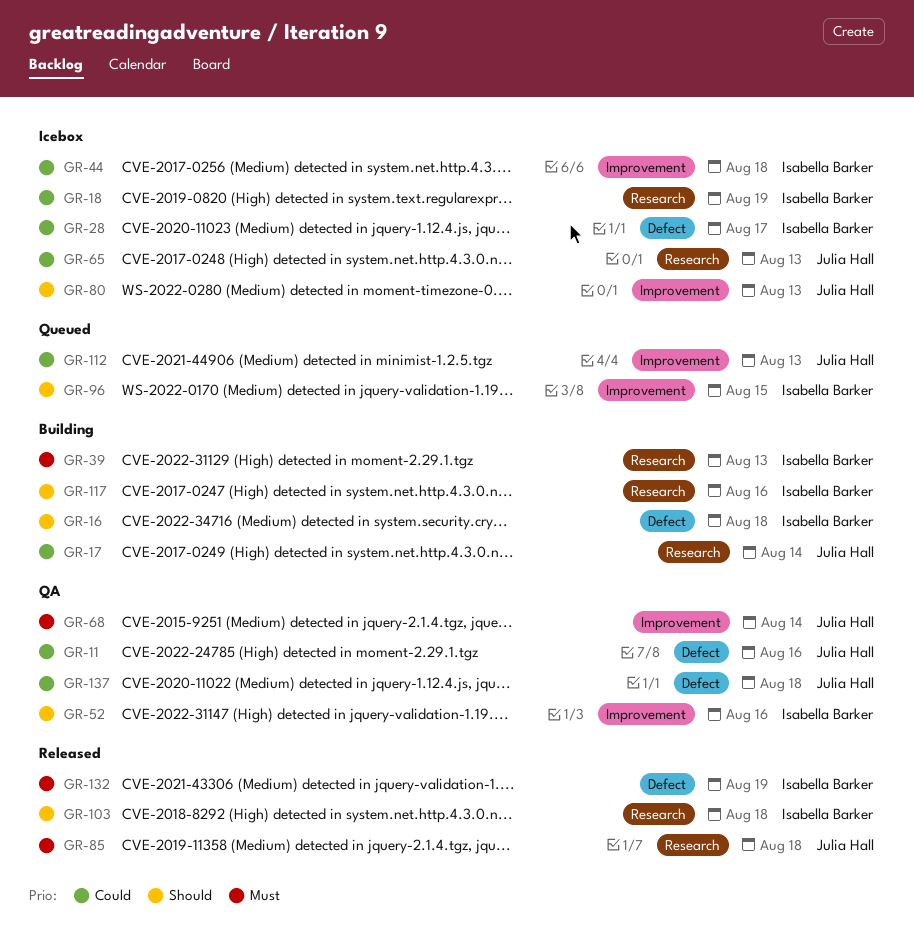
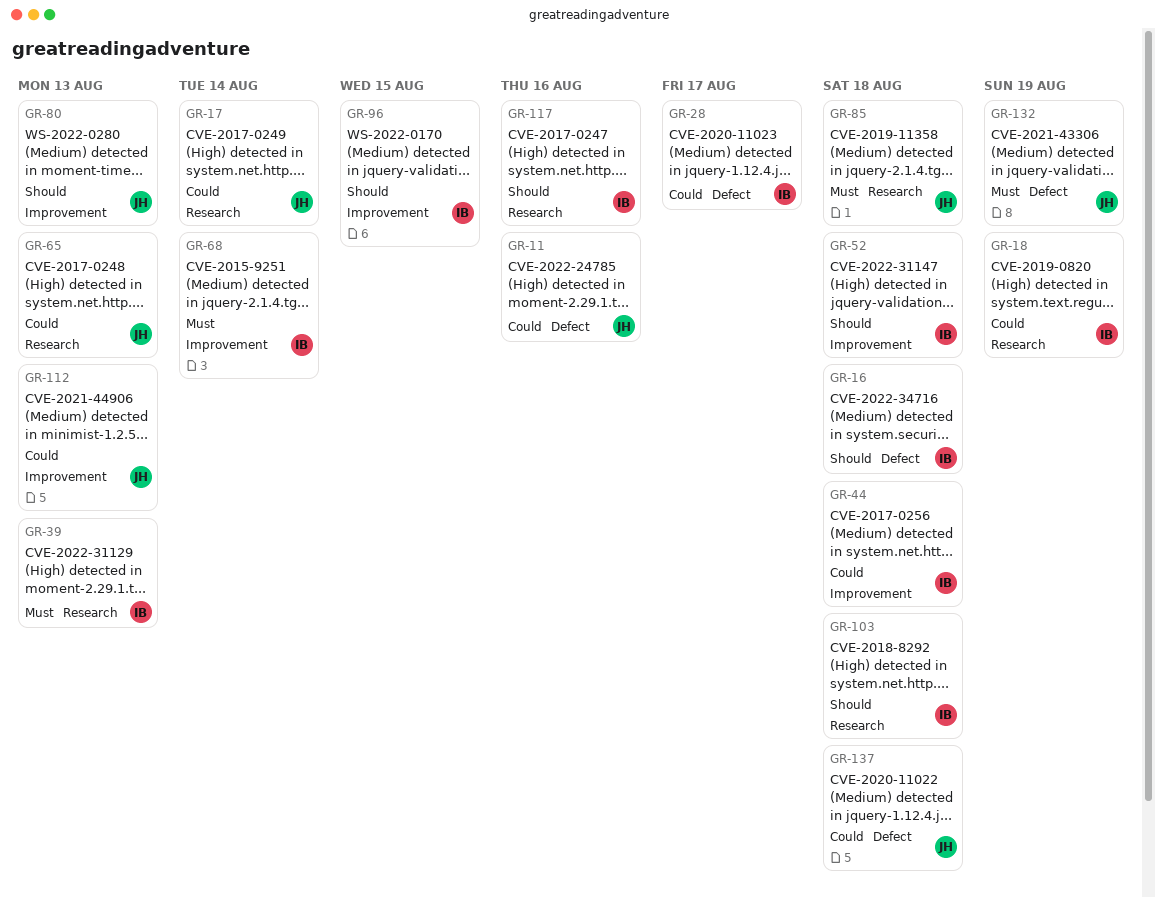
GR-52, due: Aug 16 -> Aug 18
GR-68, owner: Julia Hall -> Isabella Barker
GR-132, owner: Isabella Barker -> Julia Hall

